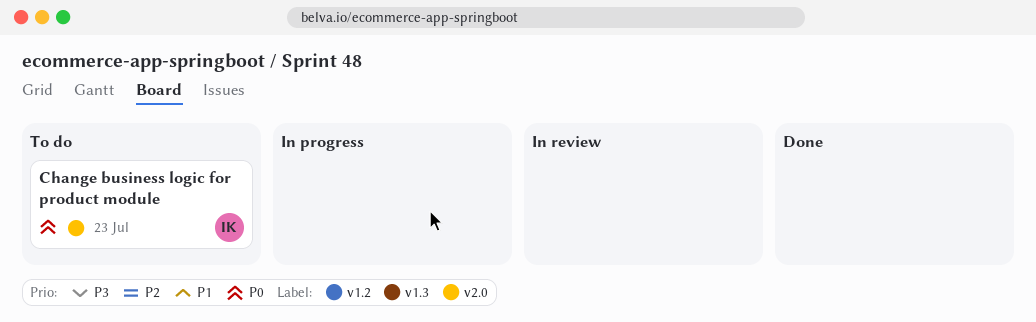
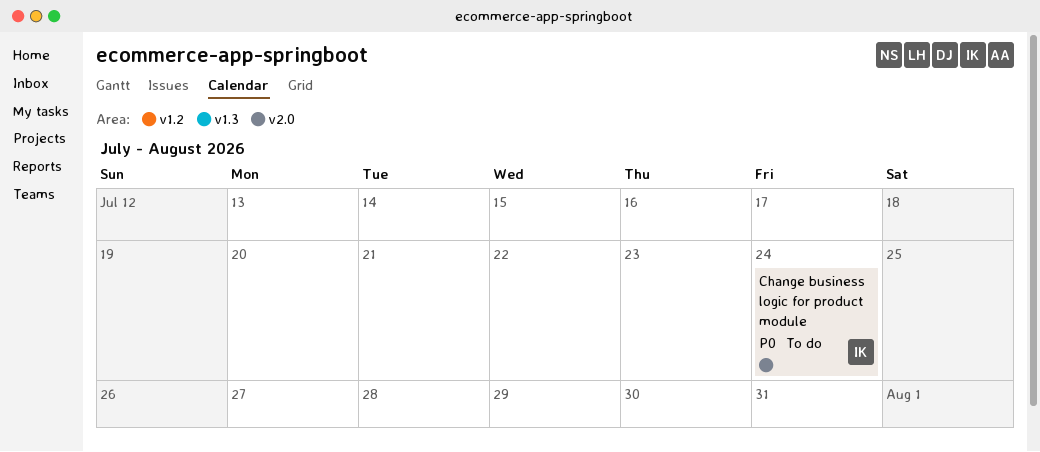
Change business logic for product module, due: Jul 23 -> Jul 24

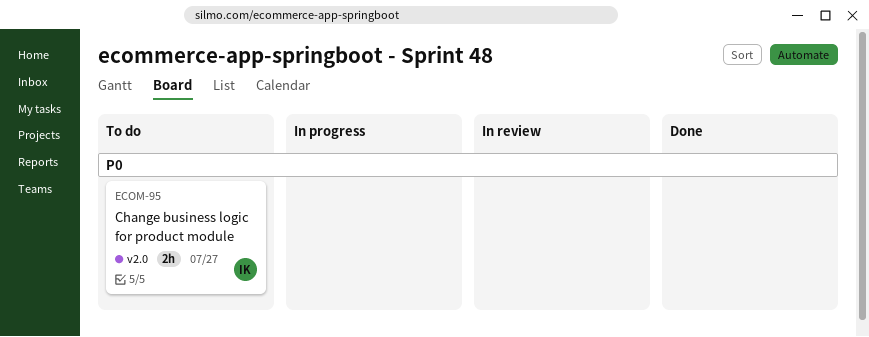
Change business logic for product module, due: Jul 24 -> Jul 27

